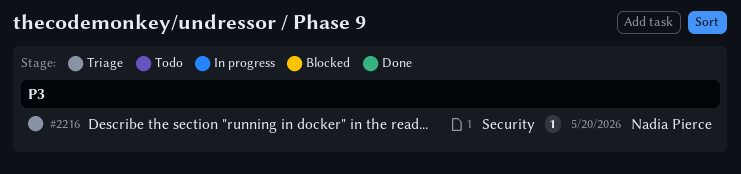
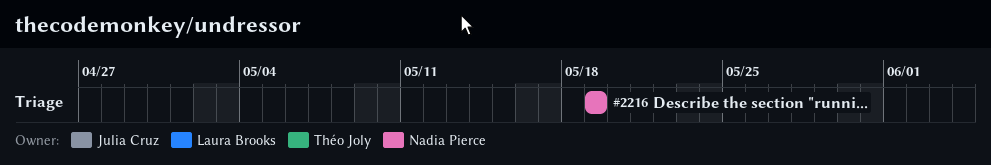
#2216, due: May 20 -> May 19

